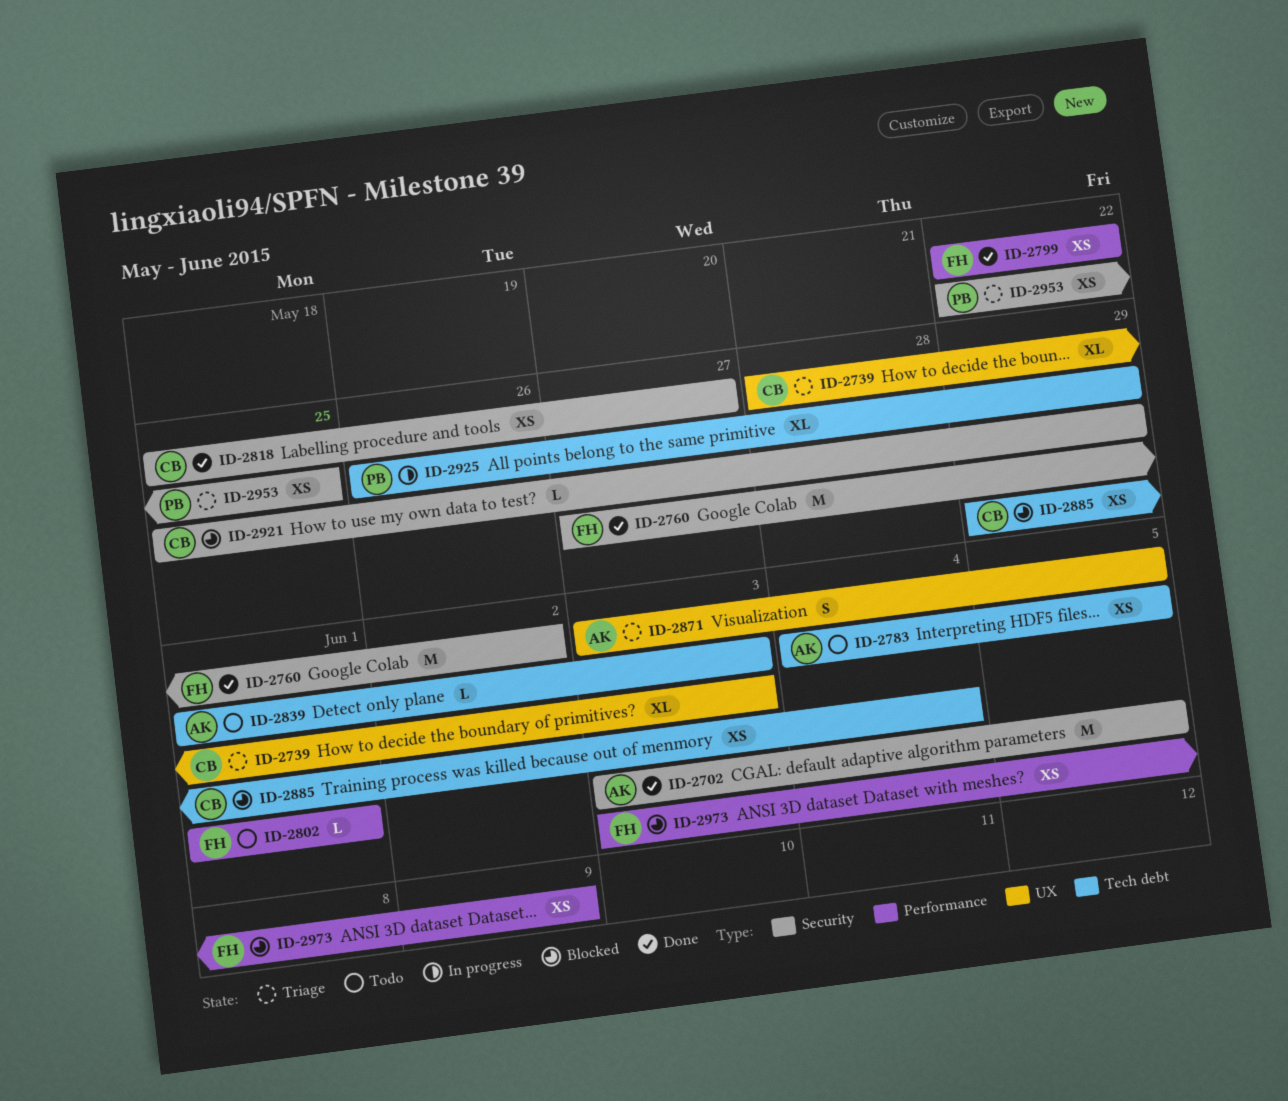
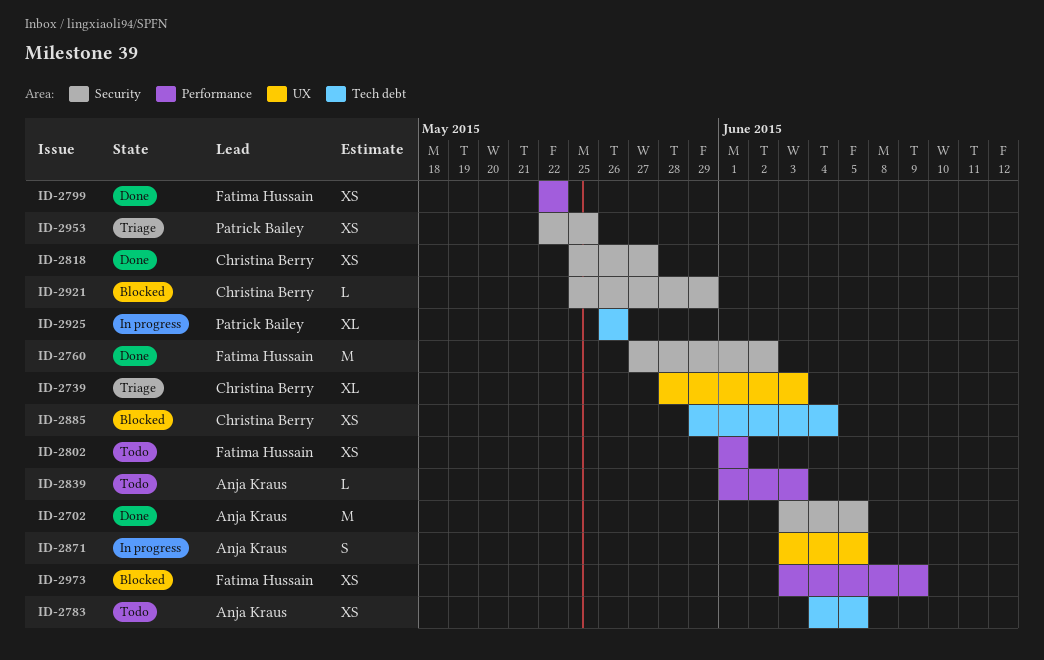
ID-2802, estimate: L -> XS
ID-2839, label: Tech debt -> Performance
ID-2871, status: Triage -> In progress
ID-2925, due: May 29 -> May 26

